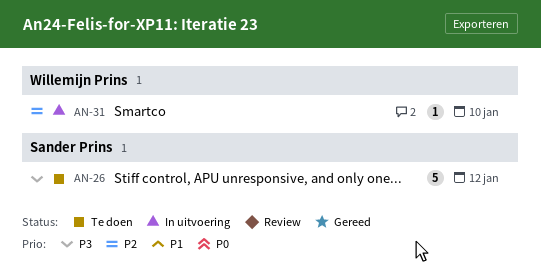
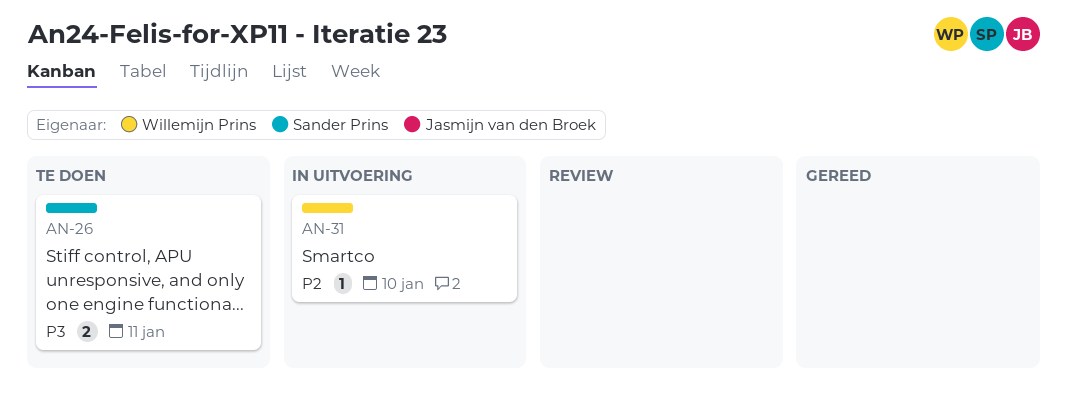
AN-26, estimate: 5 -> 2
AN-26, due: Jan 12 -> Jan 11

